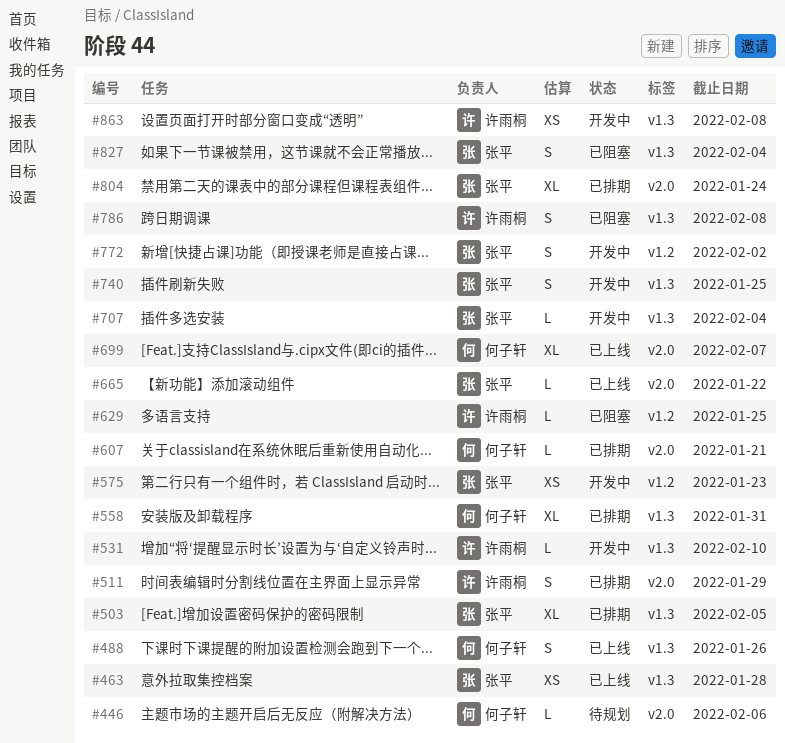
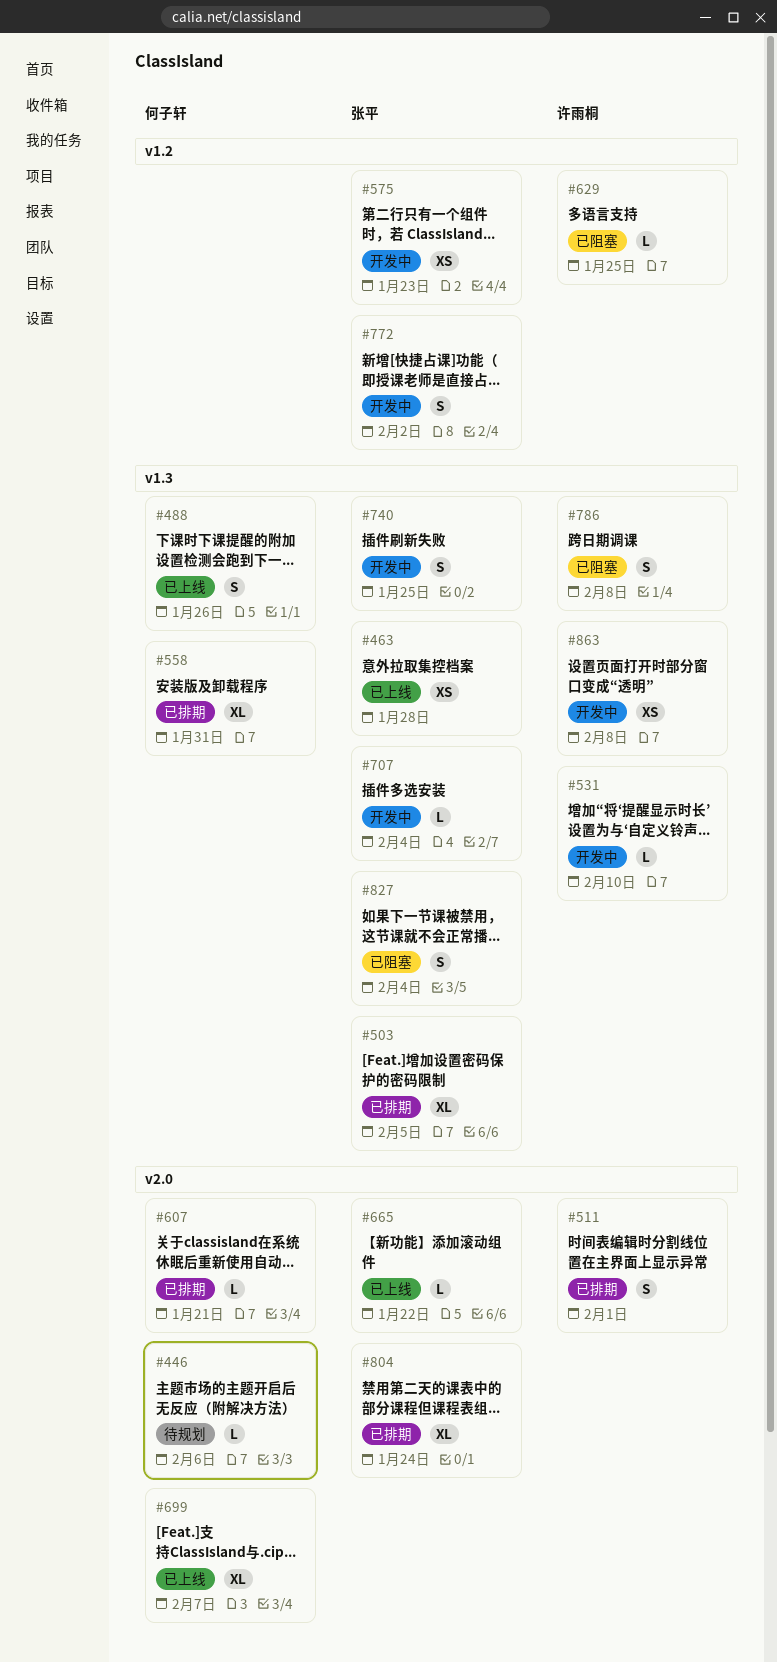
#511, due: Jan 29 -> Feb 1

